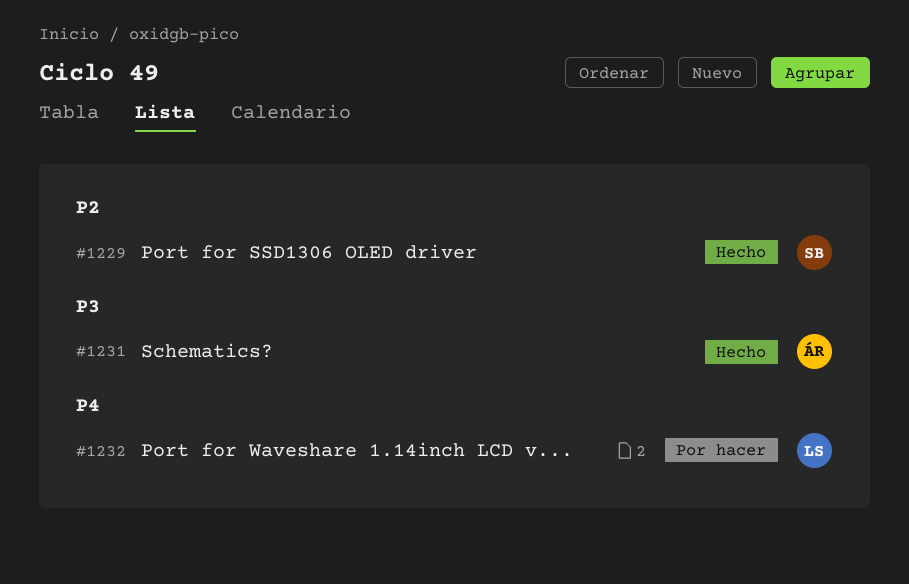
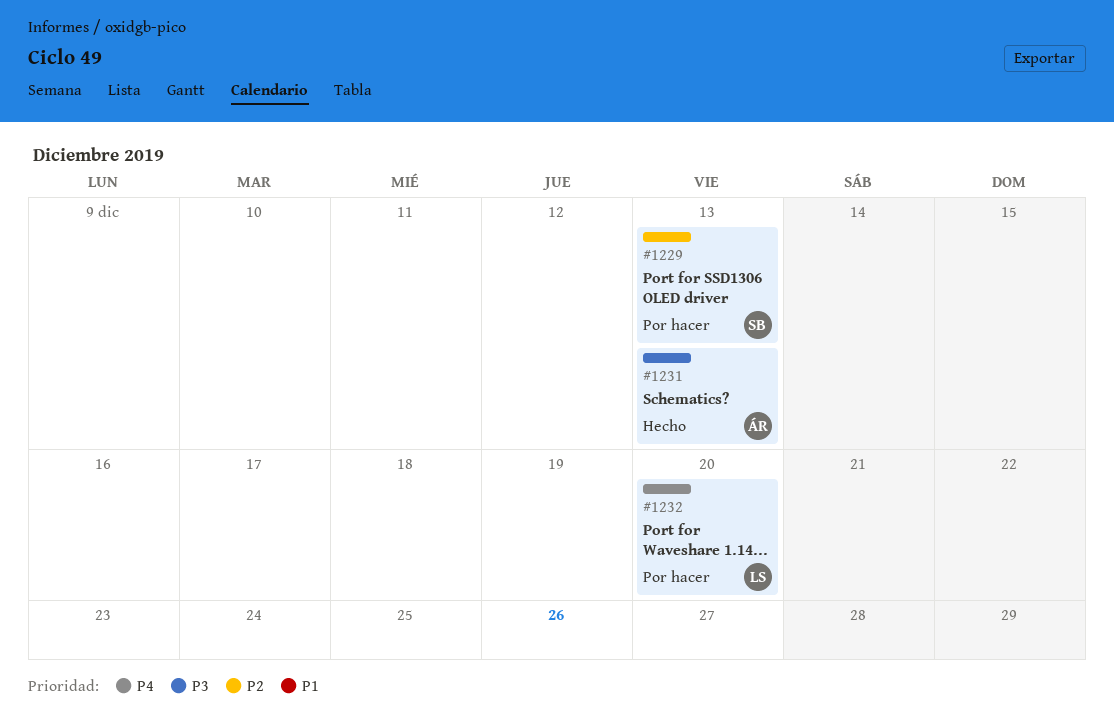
#1229, status: Hecho -> Por hacer

